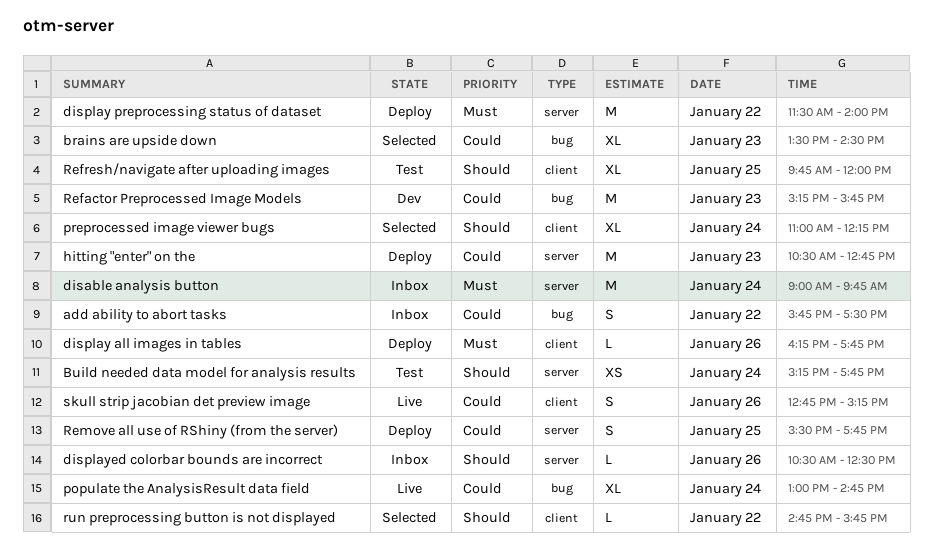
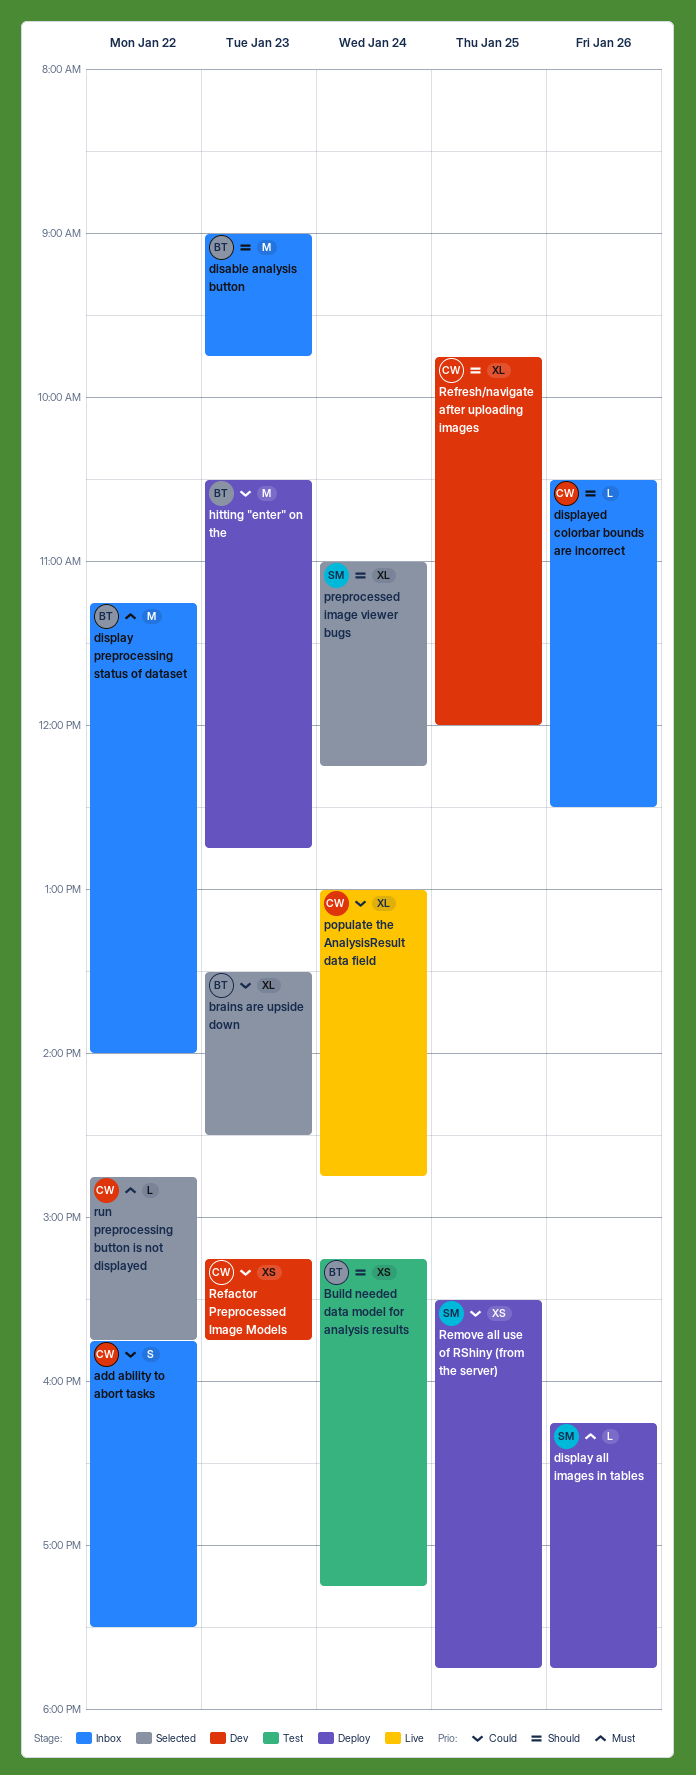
Build needed data model for analysis results, ends: 17:45 -> 17:15
disable analysis button, priority: Must -> Should
disable analysis button, day: Jan 24 -> Jan 23
display preprocessing status of dataset, status: Deploy -> Inbox
display preprocessing status of dataset, begins: 11:30 -> 11:15
Refactor Preprocessed Image Models, estimate: M -> XS
Refresh/navigate after uploading images, status: Test -> Dev
Remove all use of RShiny (from the server), estimate: S -> XS
run preprocessing button is not displayed, priority: Should -> Must
skull strip jacobian det preview image: present -> none

